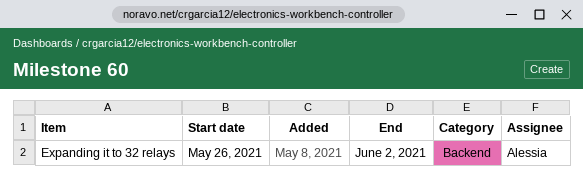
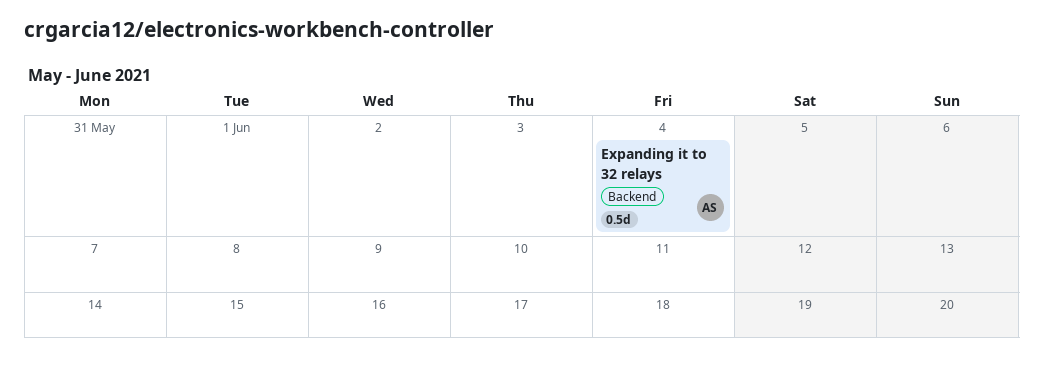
Expanding it to 32 relays, due: Jun 2 -> Jun 4

